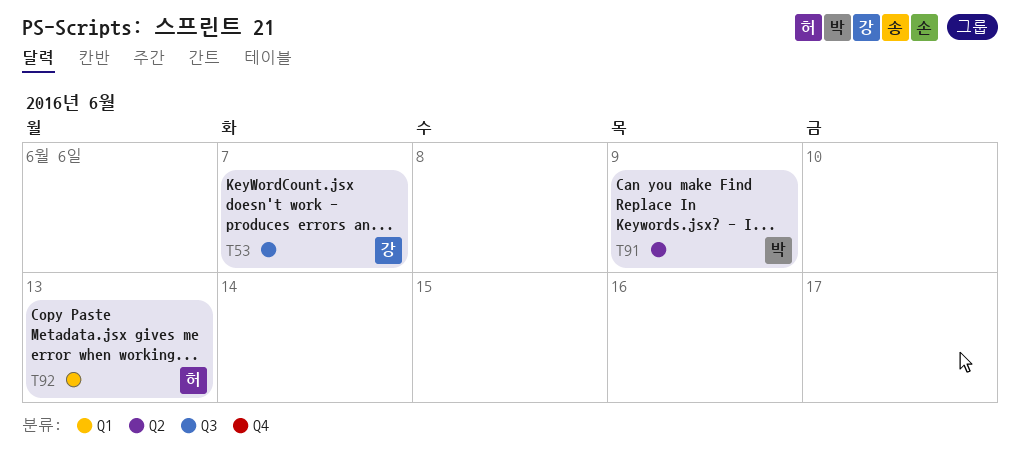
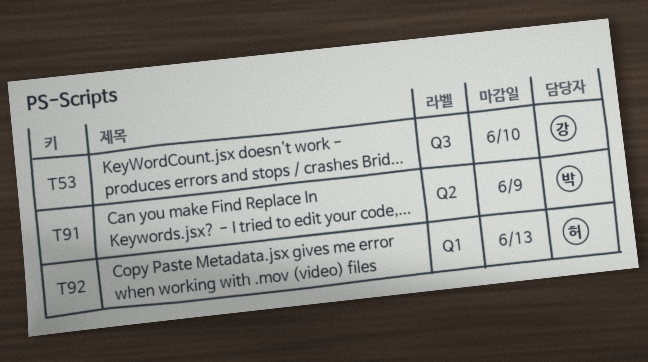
T53, due: Jun 7 -> Jun 10

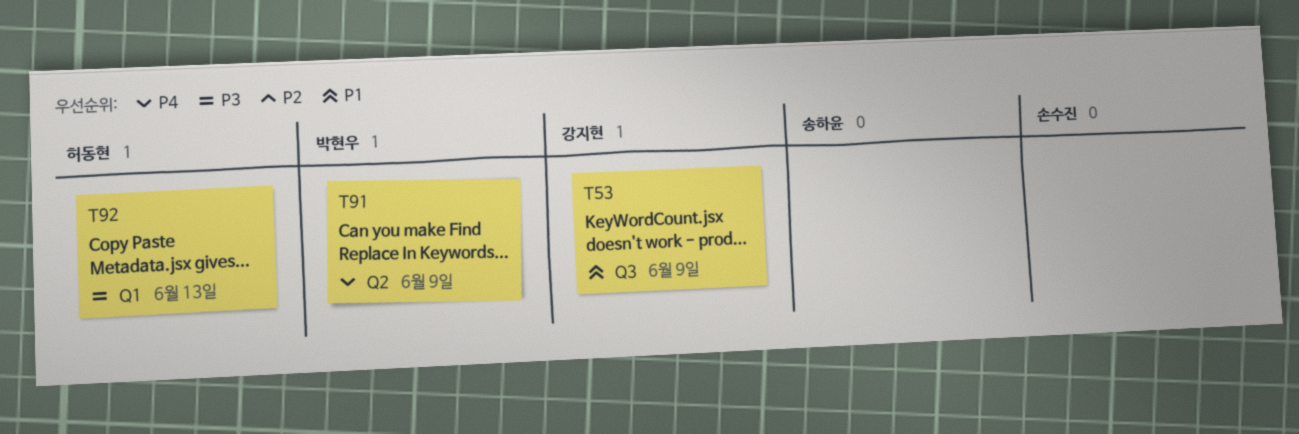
T53, due: Jun 10 -> Jun 9

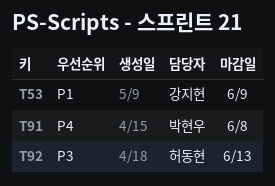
T91, due: Jun 9 -> Jun 8

